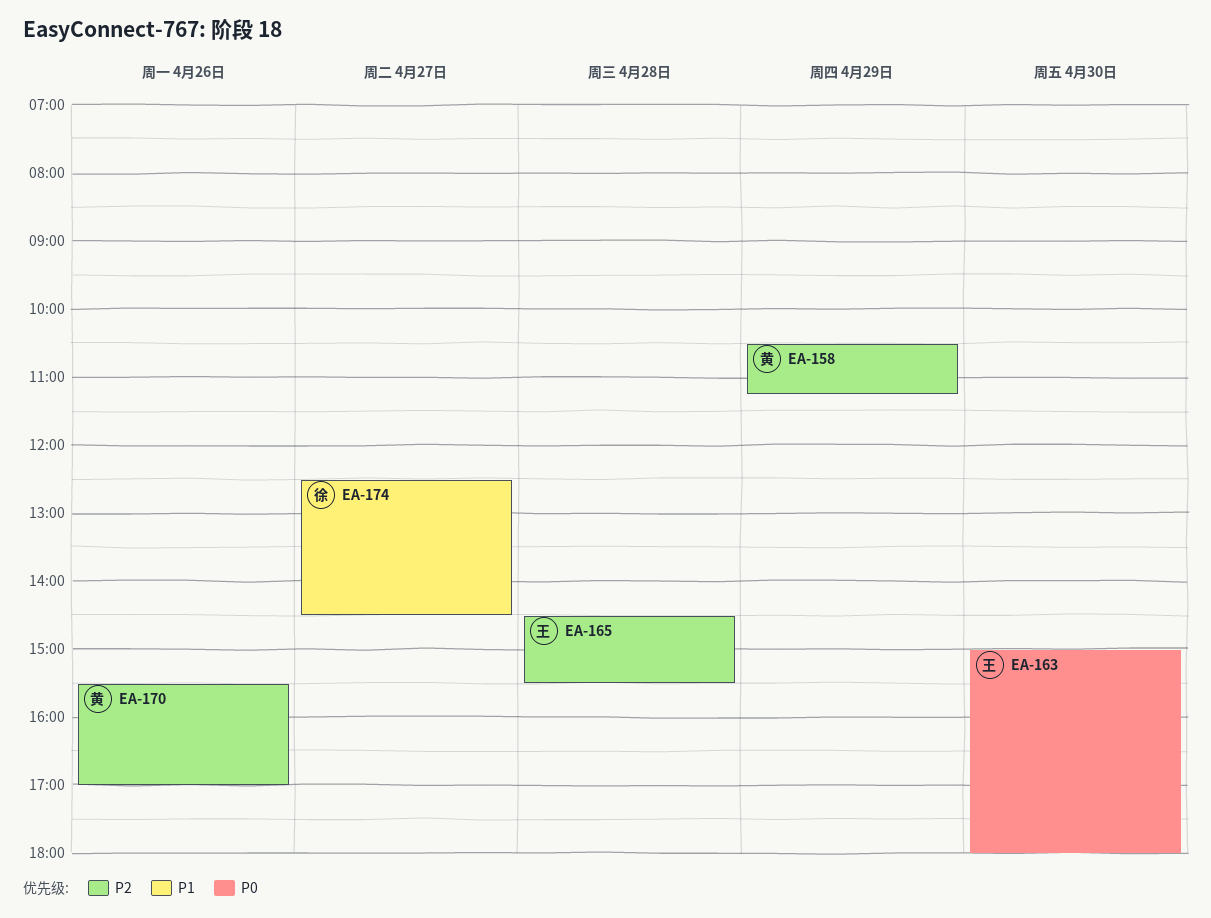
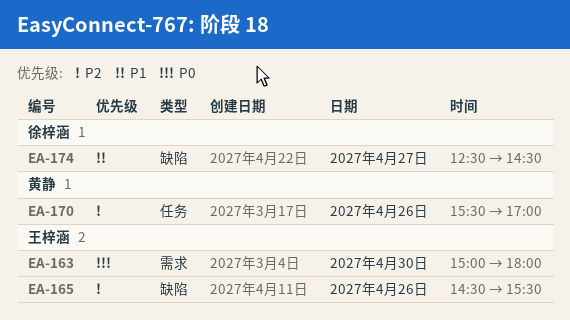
EA-158: present -> none
EA-165, day: Apr 28 -> Apr 26

